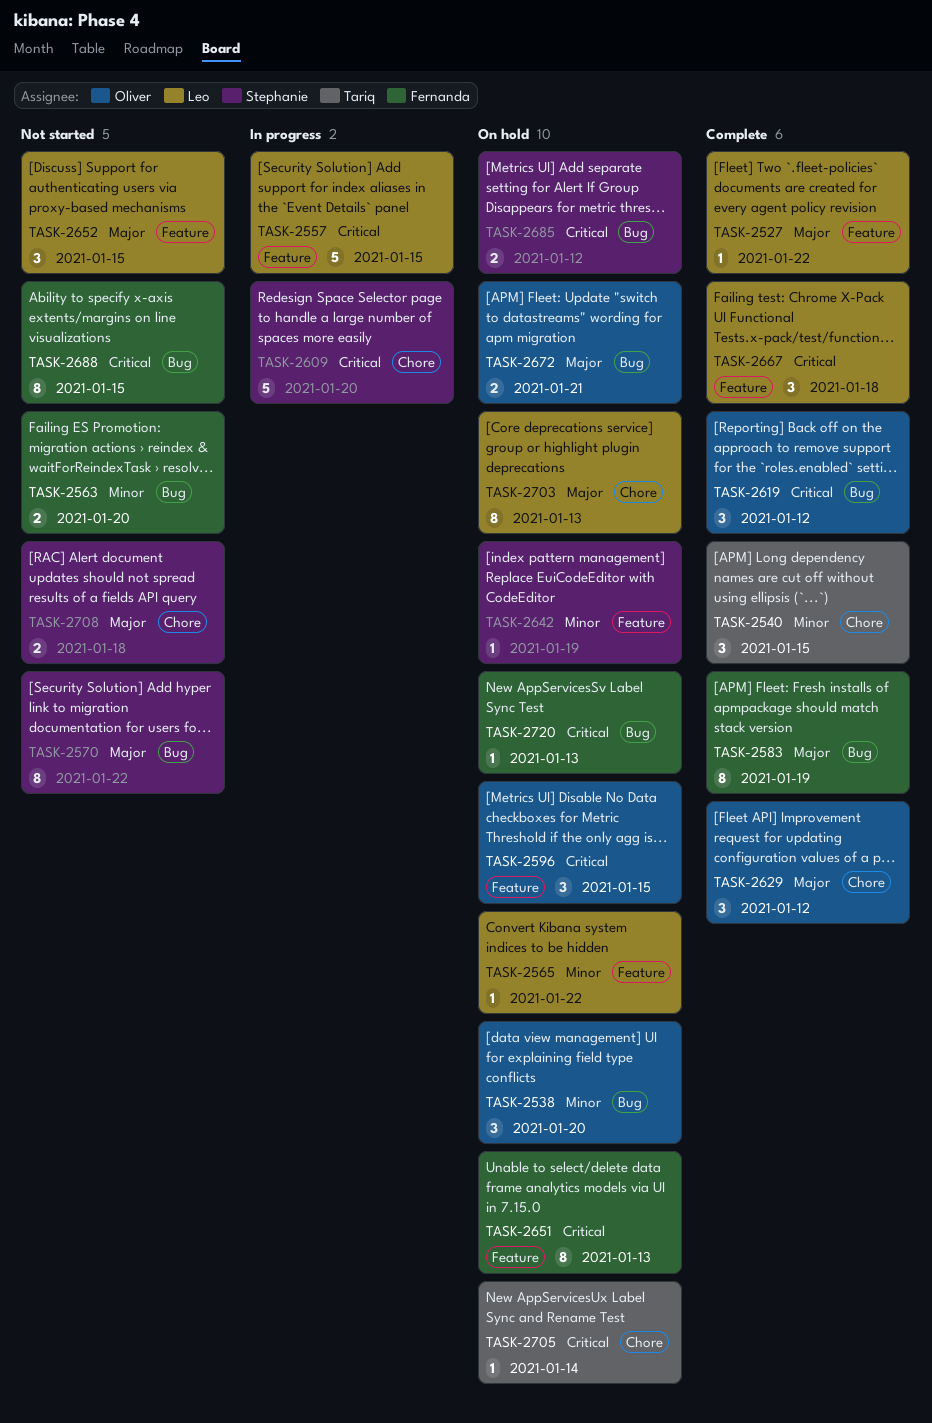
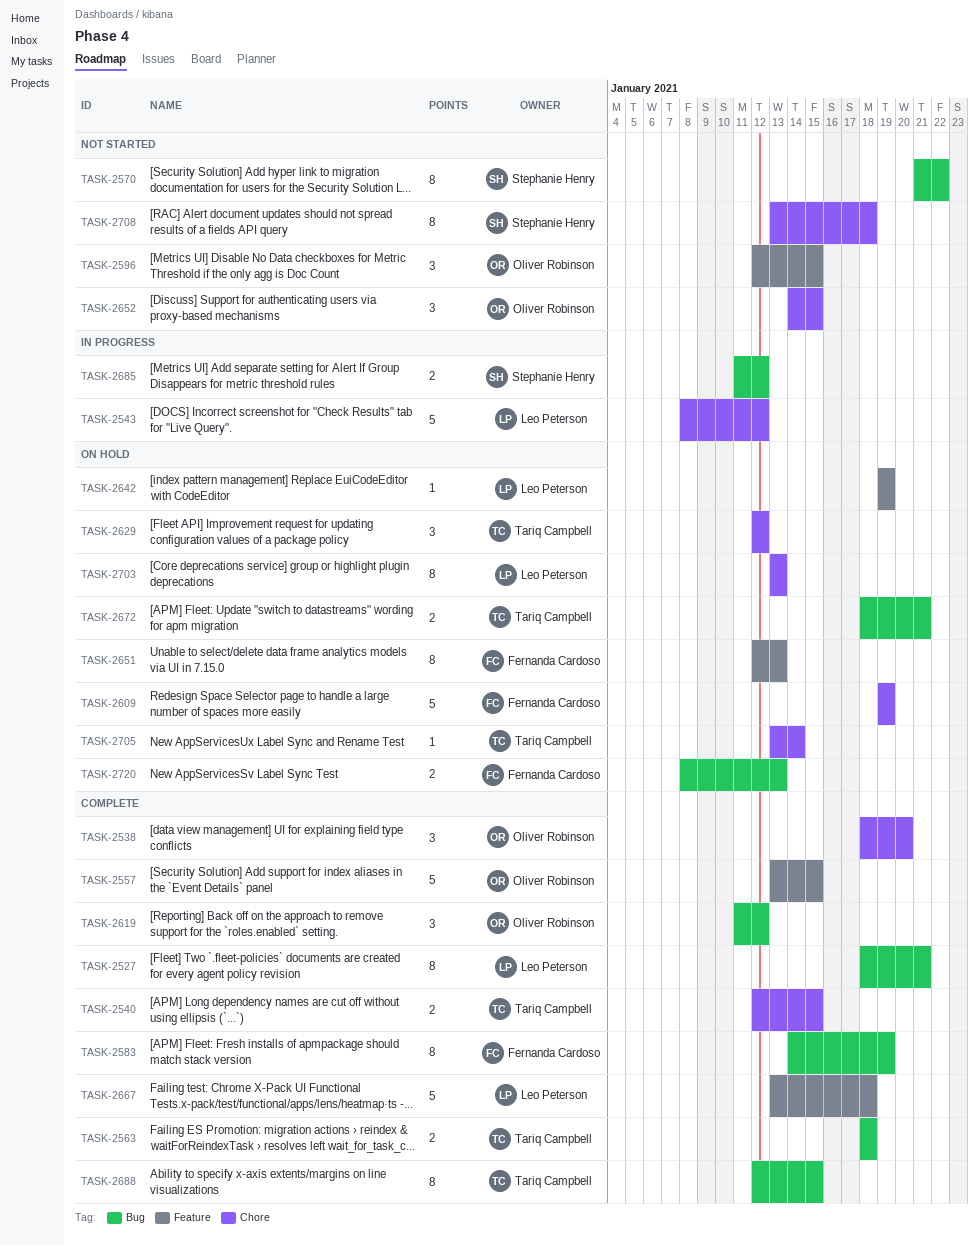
TASK-2527, label: Feature -> Bug
TASK-2527, estimate: 1 -> 8
TASK-2527, due: Jan 22 -> Jan 21
TASK-2538, status: On hold -> Complete
TASK-2538, label: Bug -> Chore
TASK-2540, estimate: 3 -> 2
TASK-2543: none -> present
TASK-2557, status: In progress -> Complete
TASK-2557, owner: Leo Peterson -> Oliver Robinson
TASK-2563, status: Not started -> Complete
TASK-2563, owner: Fernanda Cardoso -> Tariq Campbell
TASK-2563, due: Jan 20 -> Jan 18
TASK-2565: present -> none
TASK-2596, status: On hold -> Not started
TASK-2609, status: In progress -> On hold
TASK-2609, owner: Stephanie Henry -> Fernanda Cardoso
TASK-2609, due: Jan 20 -> Jan 19
TASK-2629, status: Complete -> On hold
TASK-2629, owner: Oliver Robinson -> Tariq Campbell
TASK-2642, owner: Stephanie Henry -> Leo Peterson
TASK-2652, owner: Leo Peterson -> Oliver Robinson
TASK-2652, label: Feature -> Chore
TASK-2667, estimate: 3 -> 5
TASK-2672, owner: Oliver Robinson -> Tariq Campbell
TASK-2685, status: On hold -> In progress
TASK-2688, status: Not started -> Complete
TASK-2688, owner: Fernanda Cardoso -> Tariq Campbell
TASK-2708, estimate: 2 -> 8
TASK-2720, estimate: 1 -> 2

